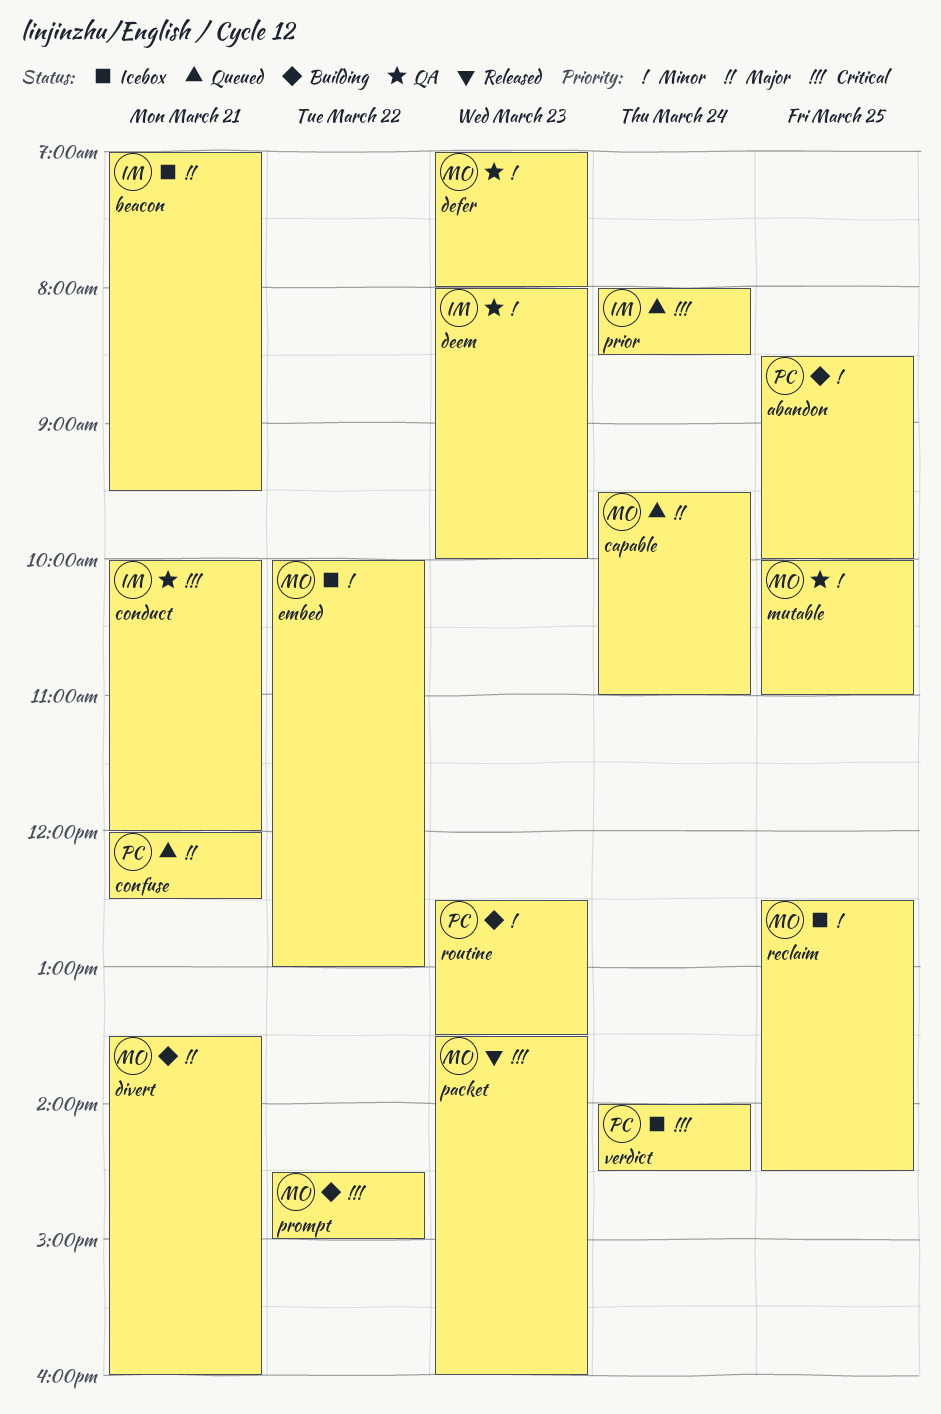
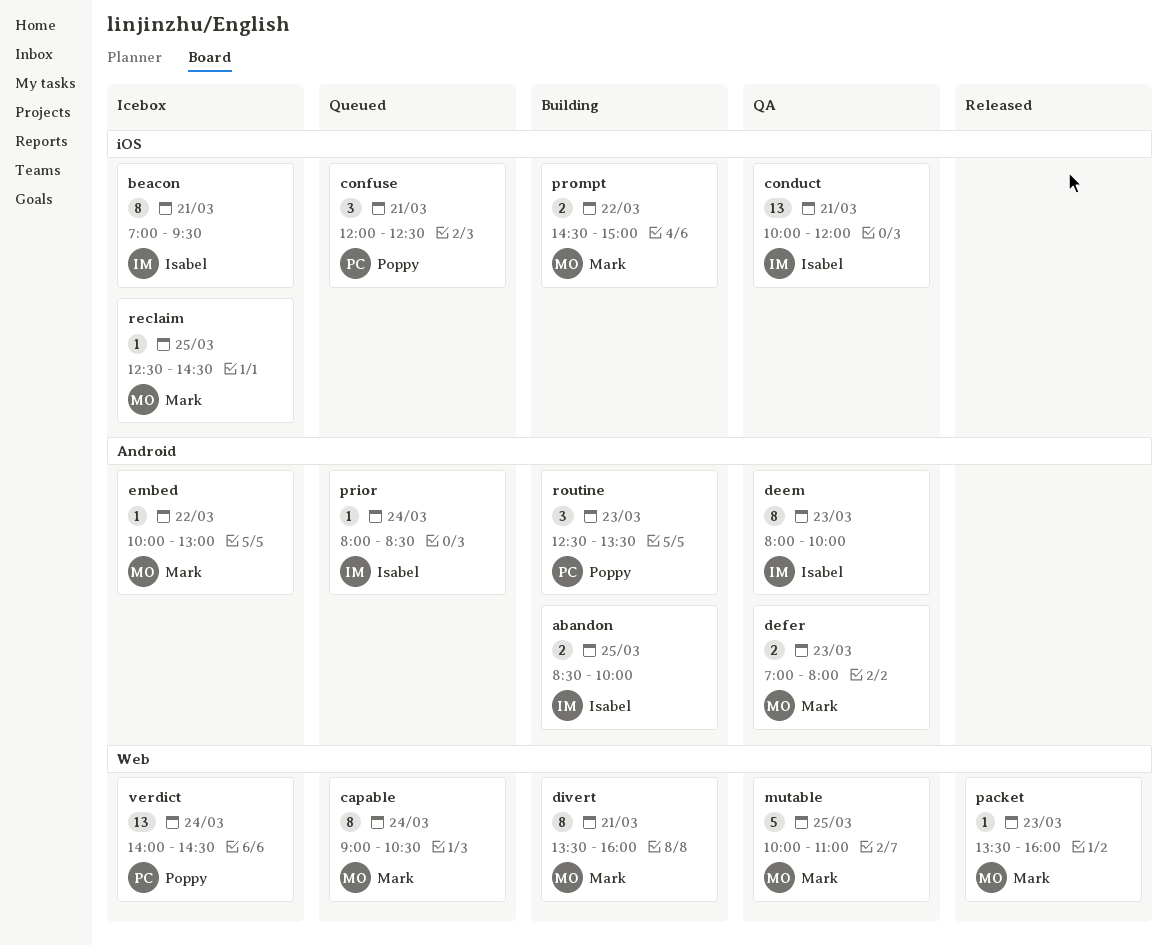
abandon, owner: Poppy -> Isabel
capable, begins: 09:30 -> 09:00
capable, ends: 11:00 -> 10:30

